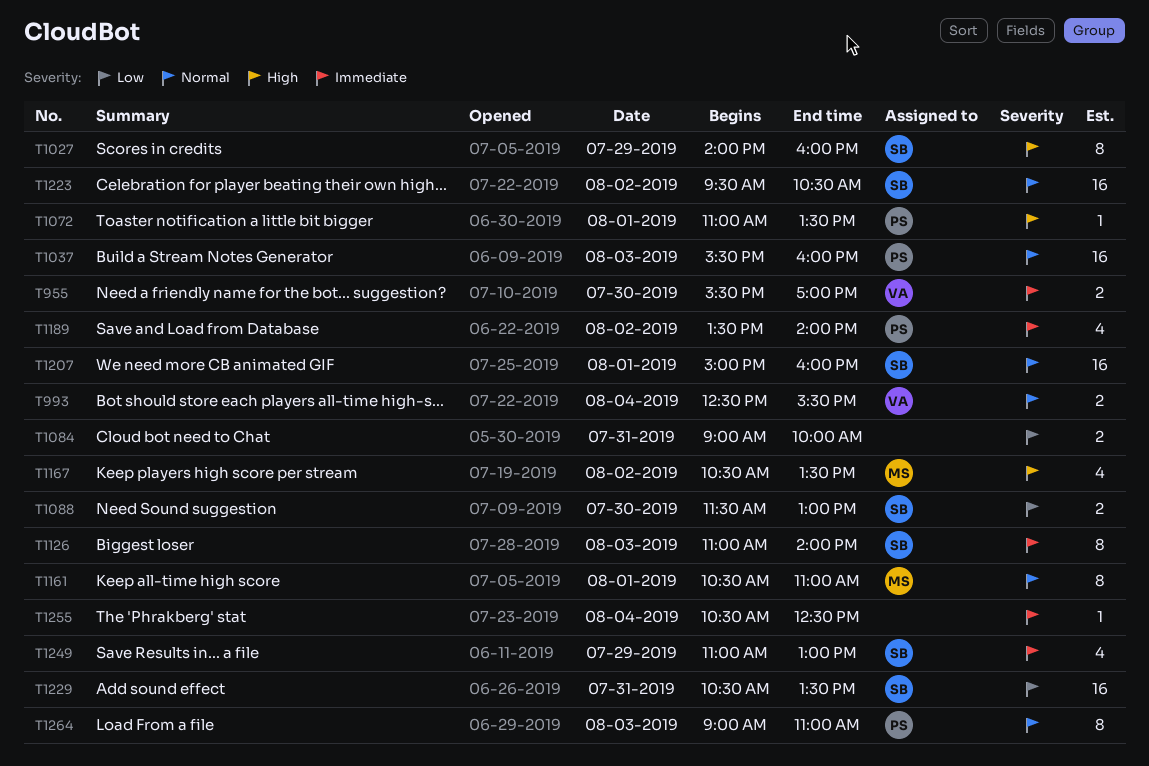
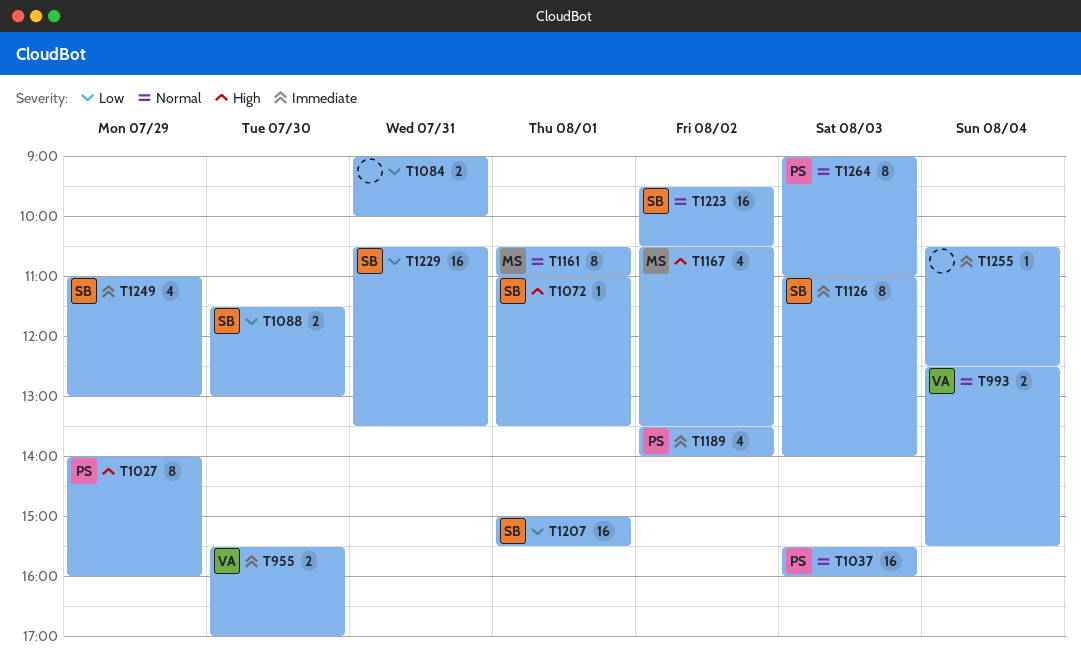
T1027, owner: SB -> PS
T1072, owner: PS -> SB
T1207, priority: Normal -> Low
T1207, ends: 16:00 -> 15:30

